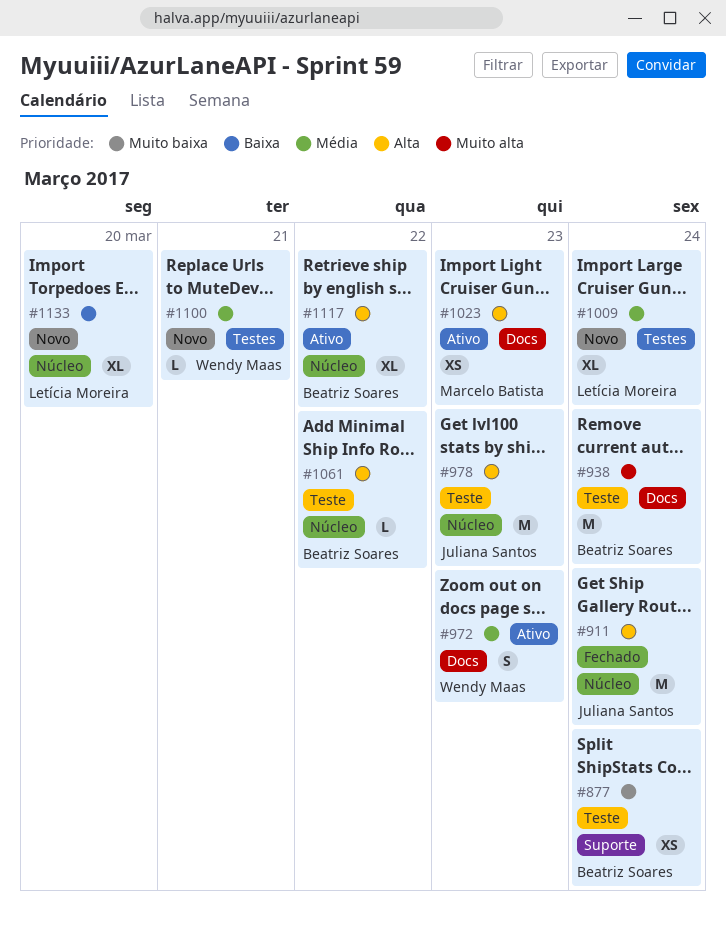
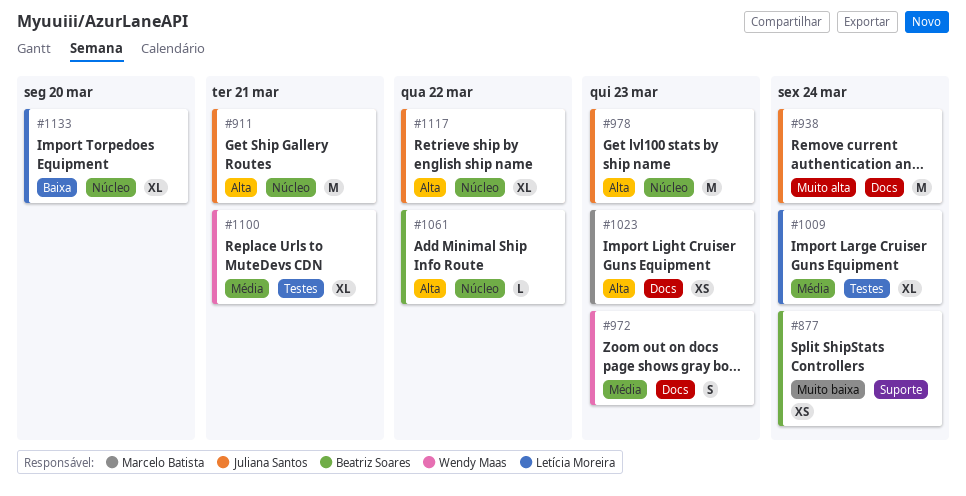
#911, due: Mar 24 -> Mar 21
#938, owner: Beatriz Soares -> Juliana Santos
#1100, estimate: L -> XL
#1117, owner: Beatriz Soares -> Juliana Santos

